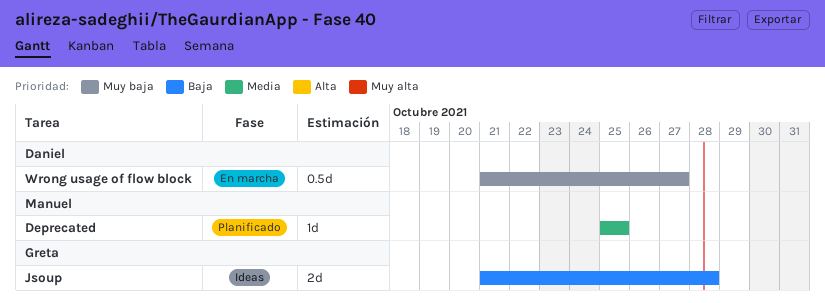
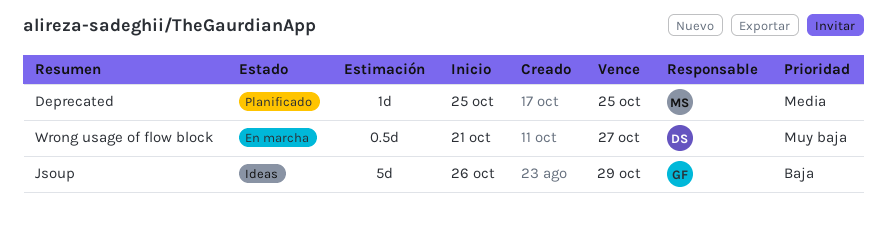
Jsoup, estimate: 2d -> 5d
Jsoup, start: Oct 21 -> Oct 26
Jsoup, due: Oct 28 -> Oct 29

